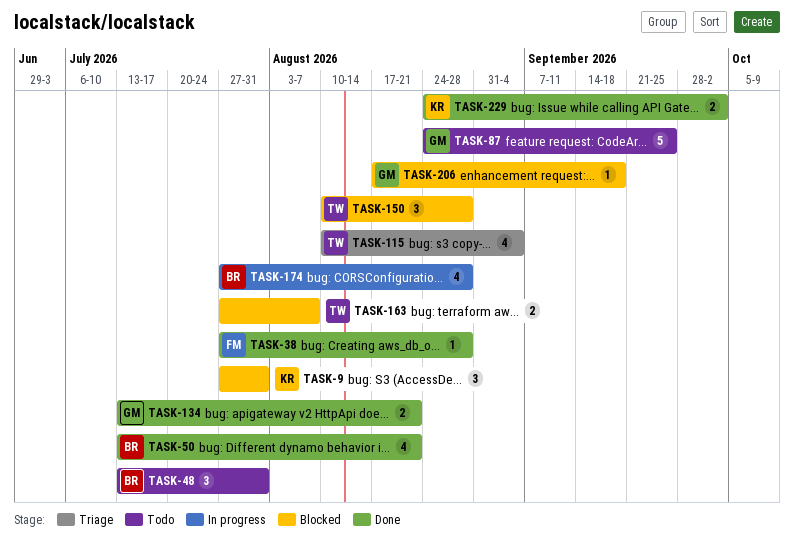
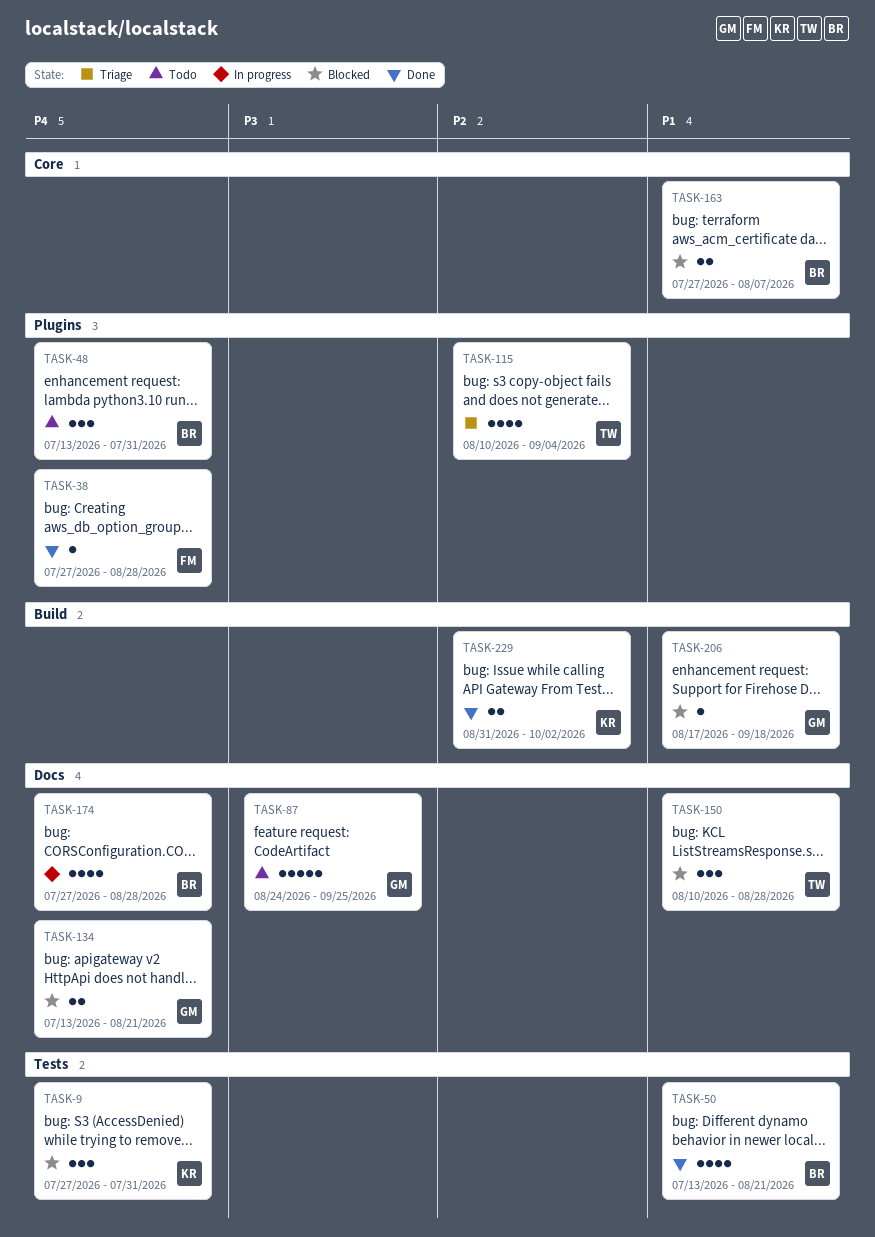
TASK-134, status: Done -> Blocked
TASK-163, owner: TW -> BR
TASK-229, start: Aug 24 -> Aug 31

